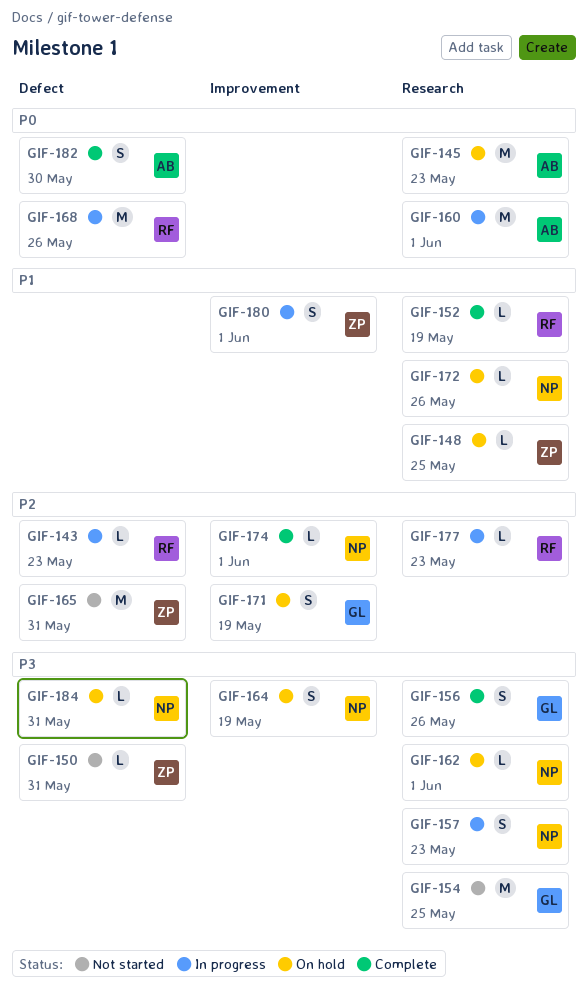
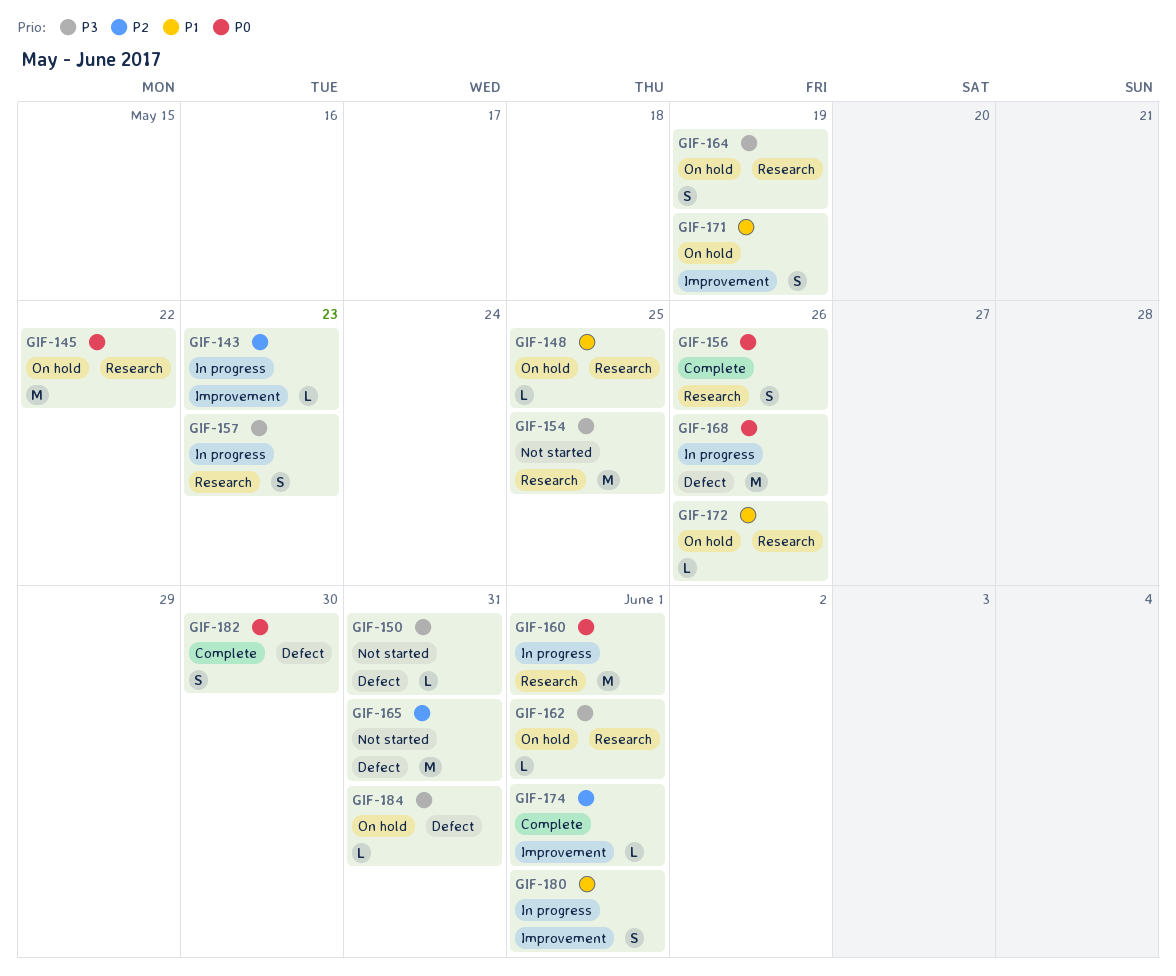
GIF-143, label: Defect -> Improvement
GIF-145, due: May 23 -> May 22
GIF-152: present -> none
GIF-156, priority: P3 -> P0
GIF-164, label: Improvement -> Research
GIF-171, priority: P2 -> P1
GIF-177: present -> none

